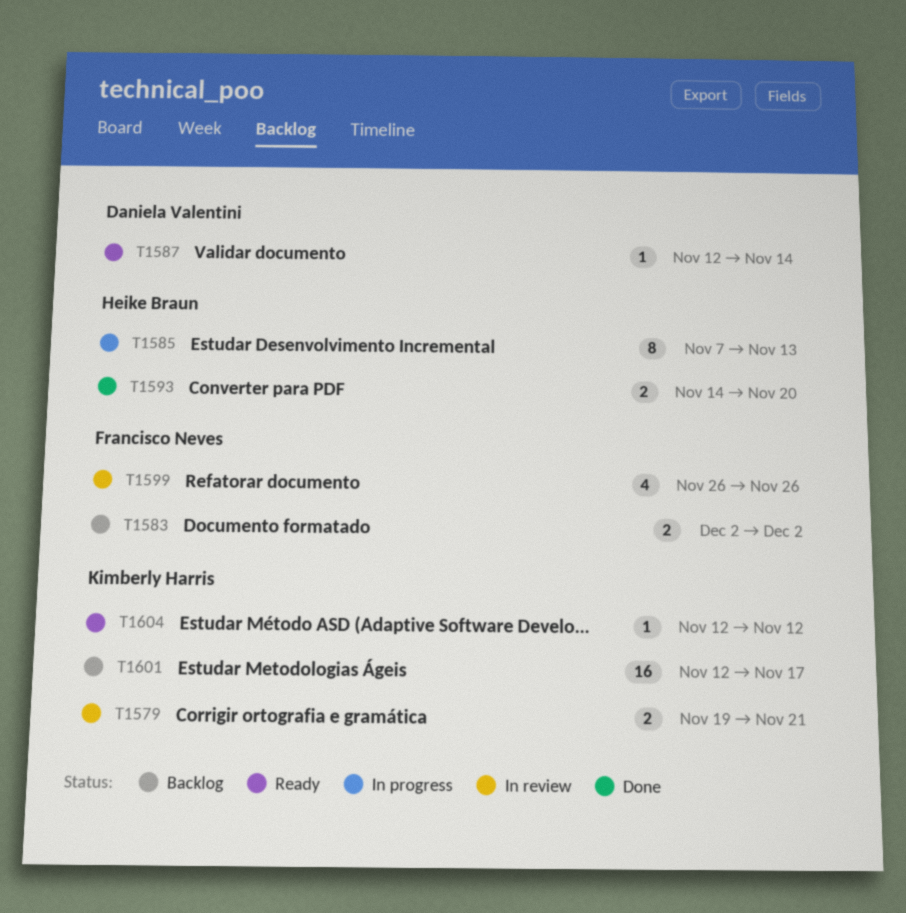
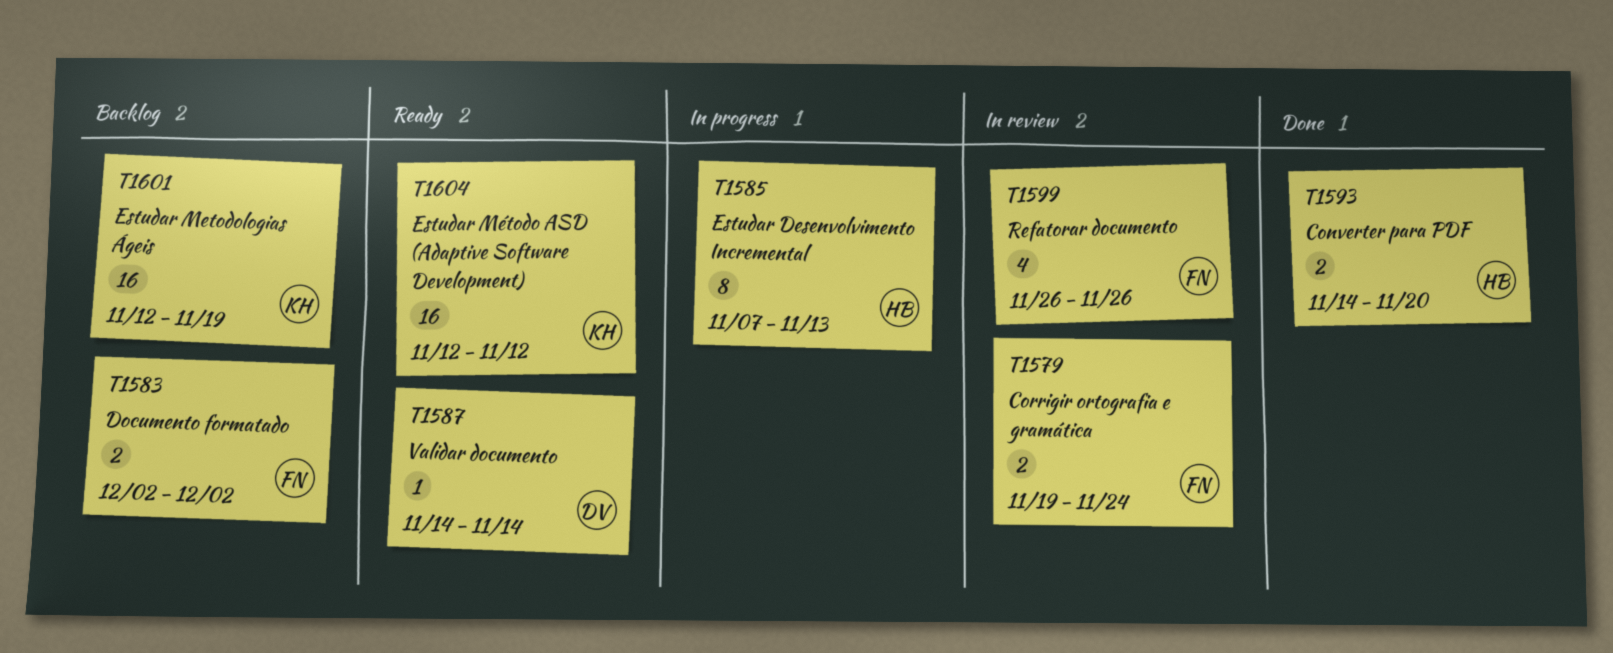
T1579, owner: Kimberly Harris -> Francisco Neves
T1579, due: Nov 21 -> Nov 24
T1587, start: Nov 12 -> Nov 14
T1601, due: Nov 17 -> Nov 19
T1604, estimate: 1 -> 16

